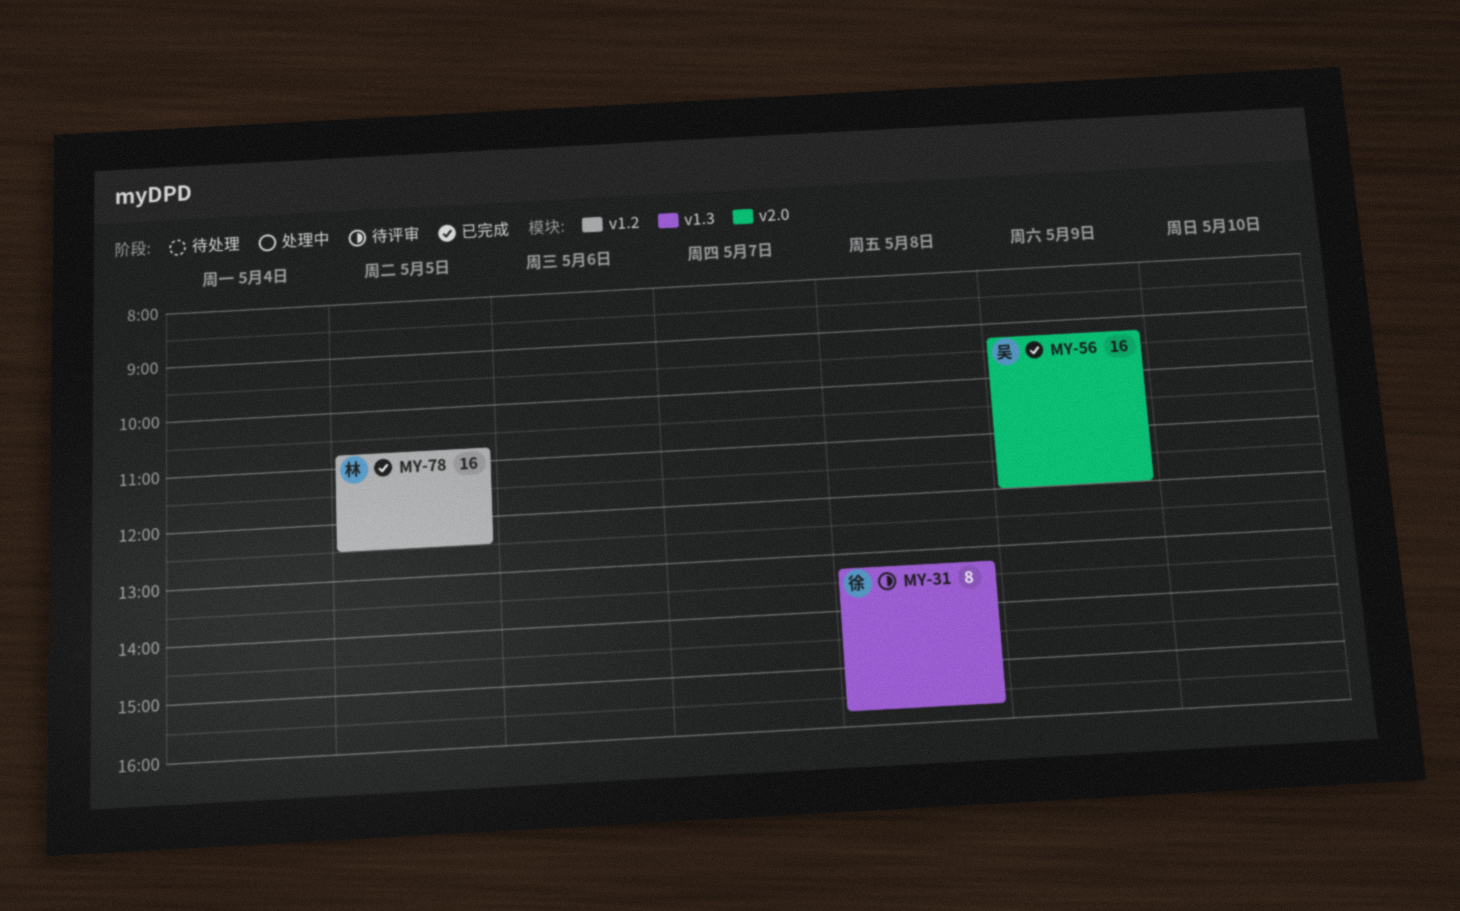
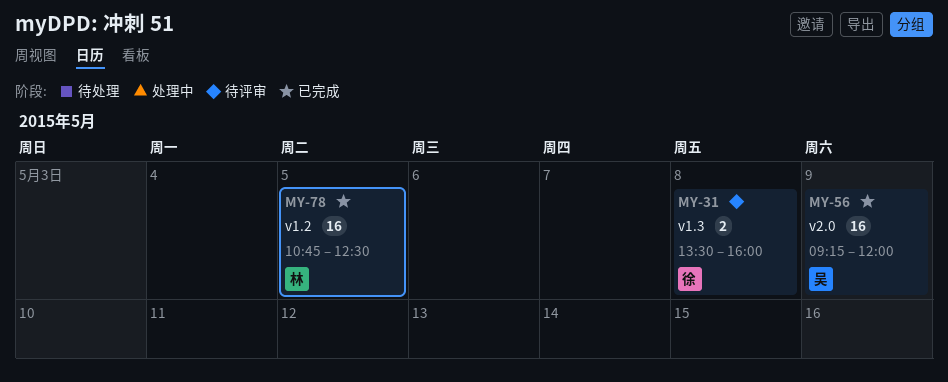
MY-31, estimate: 8 -> 2
MY-31, begins: 13:15 -> 13:30
MY-31, ends: 15:45 -> 16:00

